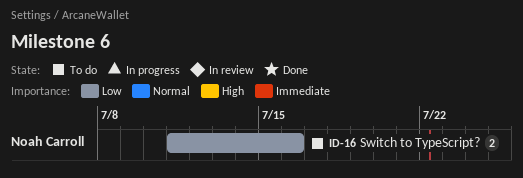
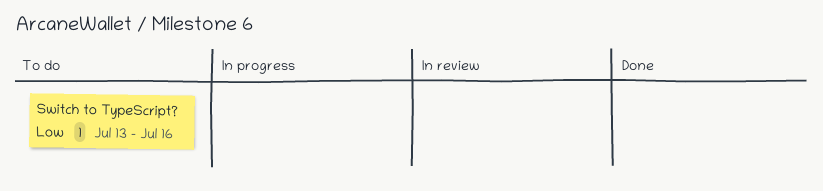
Switch to TypeScript?, estimate: 2 -> 1
Switch to TypeScript?, start: Jul 11 -> Jul 13

